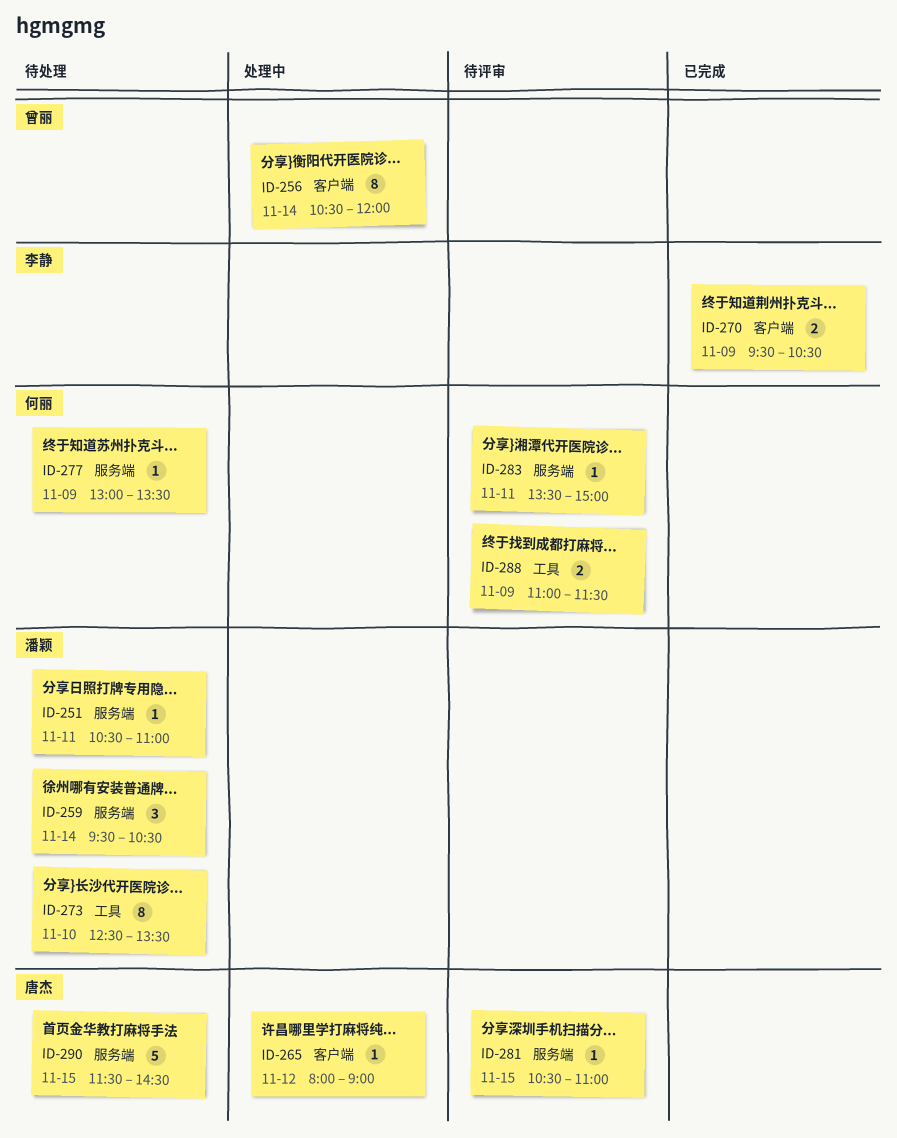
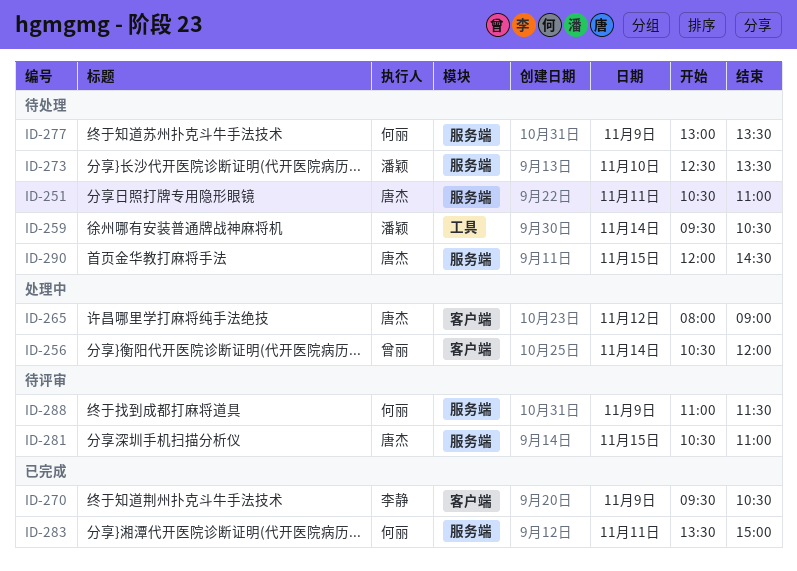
ID-251, owner: 潘颖 -> 唐杰
ID-259, label: 服务端 -> 工具
ID-273, label: 工具 -> 服务端
ID-283, status: 待评审 -> 已完成
ID-288, label: 工具 -> 服务端
ID-290, begins: 11:30 -> 12:00

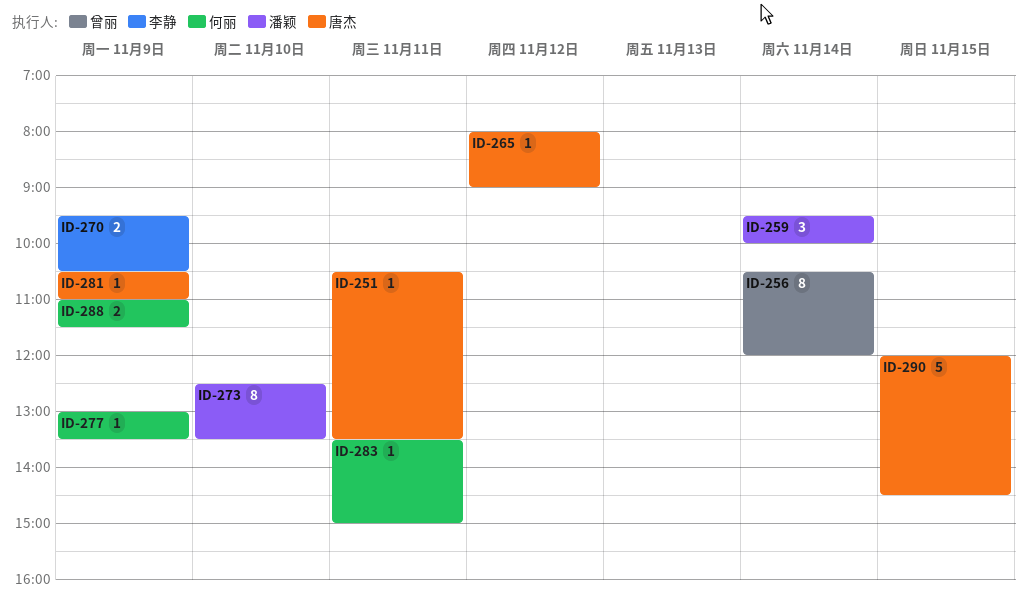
ID-251, ends: 11:00 -> 13:30
ID-259, ends: 10:30 -> 10:00
ID-281, day: Nov 15 -> Nov 9

